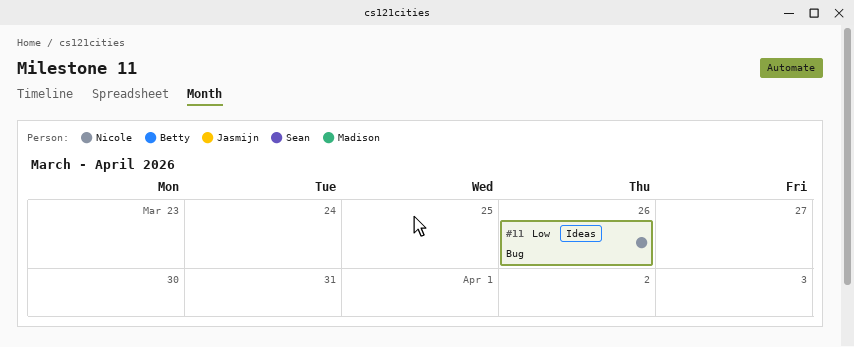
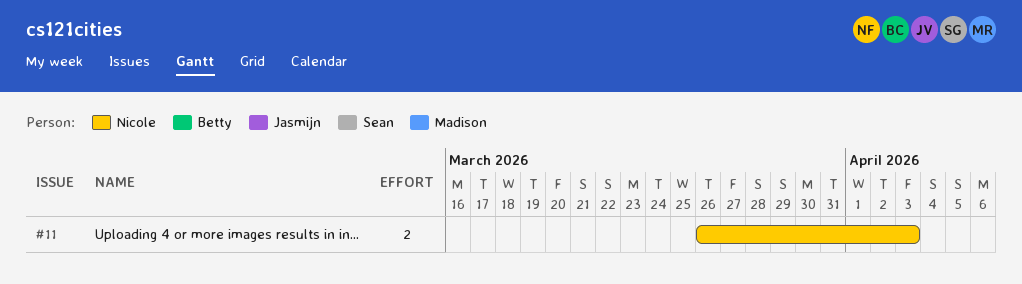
#11, due: Mar 26 -> Apr 3

